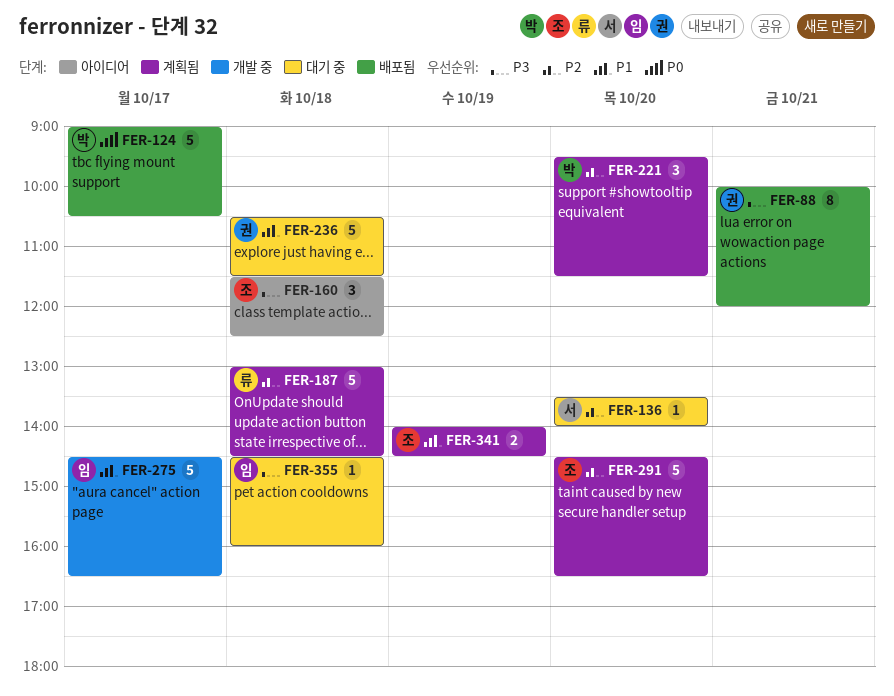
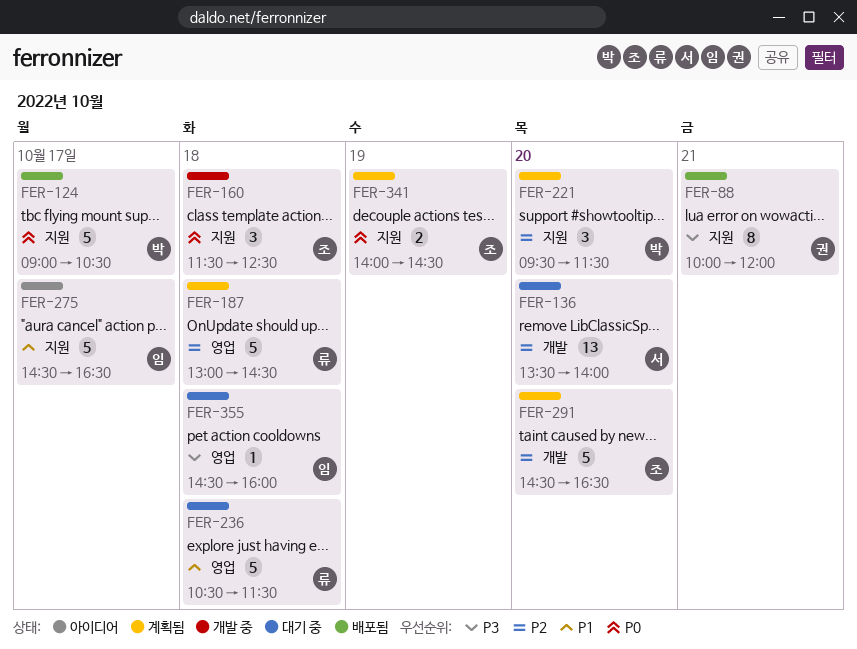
FER-136, estimate: 1 -> 13
FER-160, status: 아이디어 -> 개발 중
FER-160, priority: P3 -> P0
FER-236, owner: 권 -> 류
FER-275, status: 개발 중 -> 아이디어
FER-341, priority: P1 -> P0

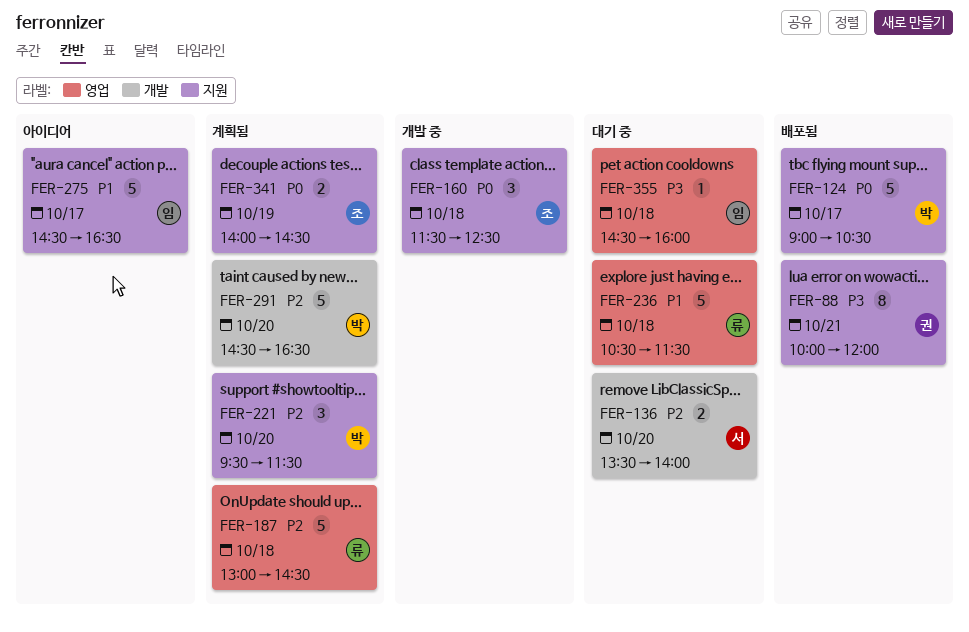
FER-136, estimate: 13 -> 2
FER-291, owner: 조 -> 박

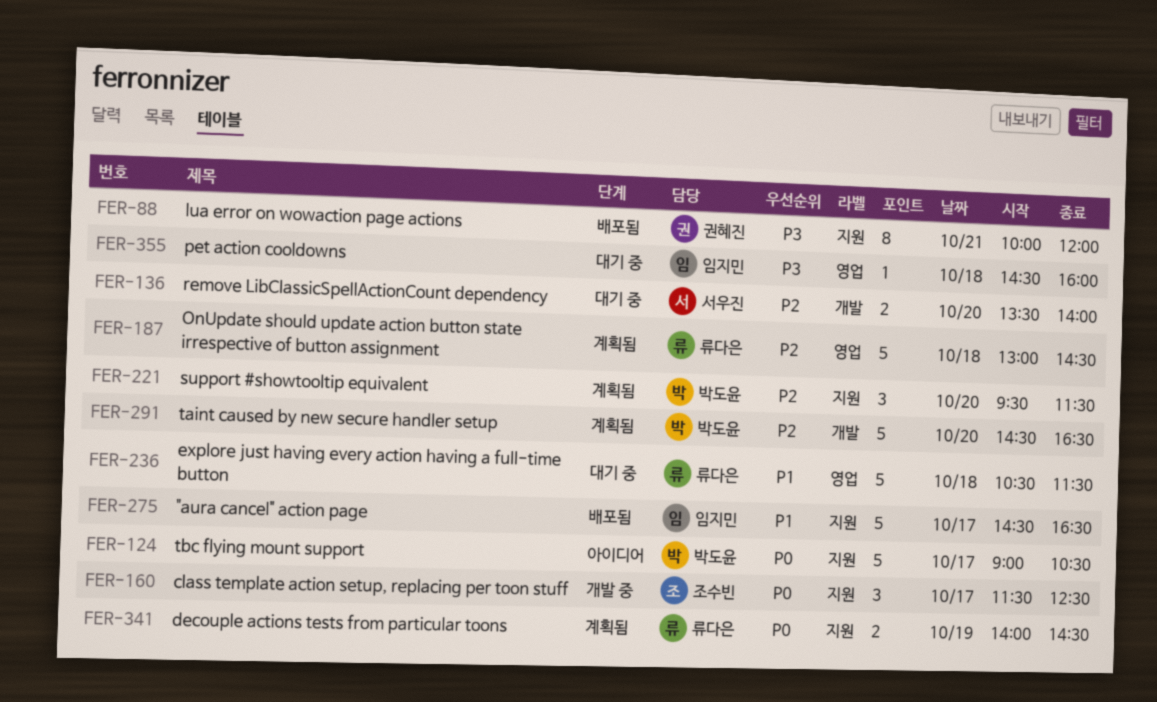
FER-124, status: 배포됨 -> 아이디어
FER-160, day: Oct 18 -> Oct 17
FER-275, status: 아이디어 -> 배포됨
FER-341, owner: 조수빈 -> 류다은

